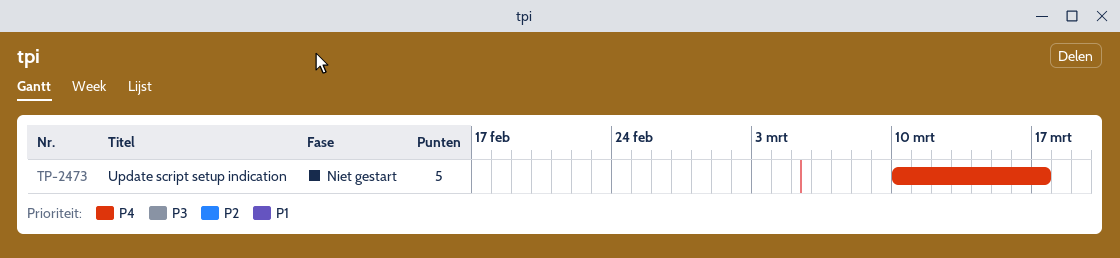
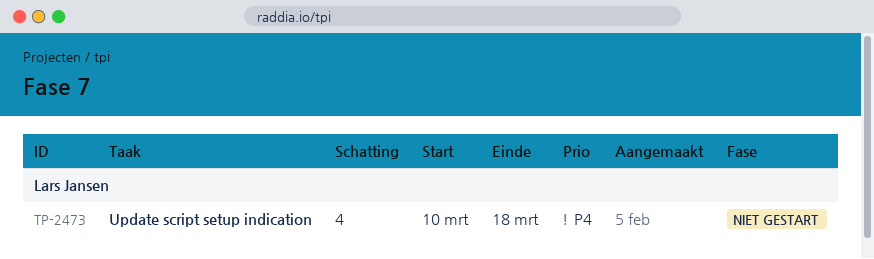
TP-2473, estimate: 5 -> 4
TP-2473, due: Mar 17 -> Mar 18

